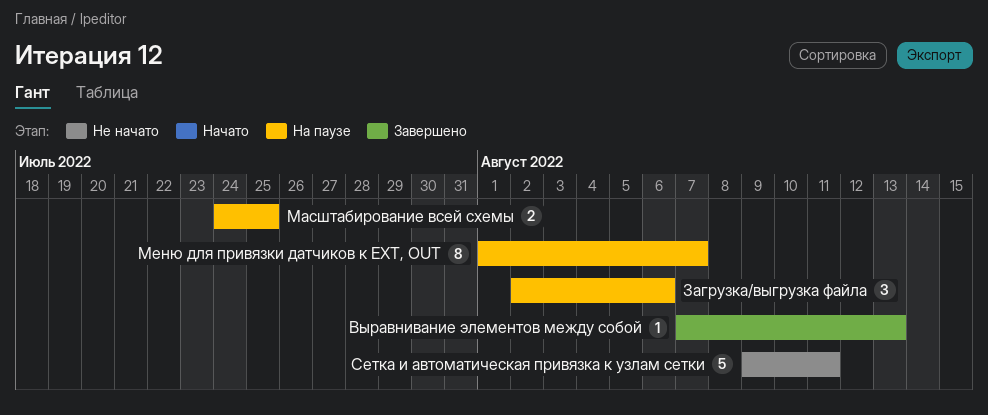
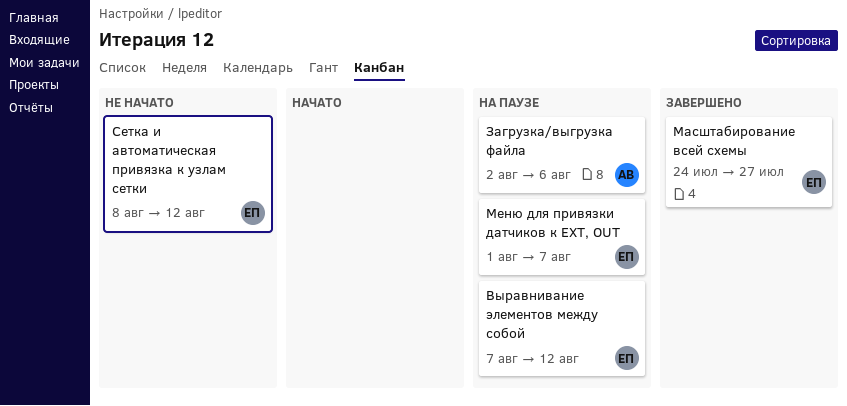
Выравнивание элементов между собой, status: Завершено -> На паузе
Выравнивание элементов между собой, due: Aug 13 -> Aug 12
Масштабирование всей схемы, status: На паузе -> Завершено
Масштабирование всей схемы, due: Jul 25 -> Jul 27
Сетка и автоматическая привязка к узлам сетки, start: Aug 9 -> Aug 8
Сетка и автоматическая привязка к узлам сетки, due: Aug 11 -> Aug 12

